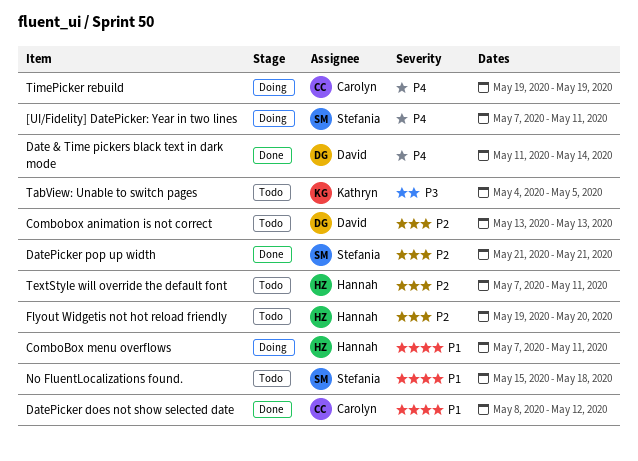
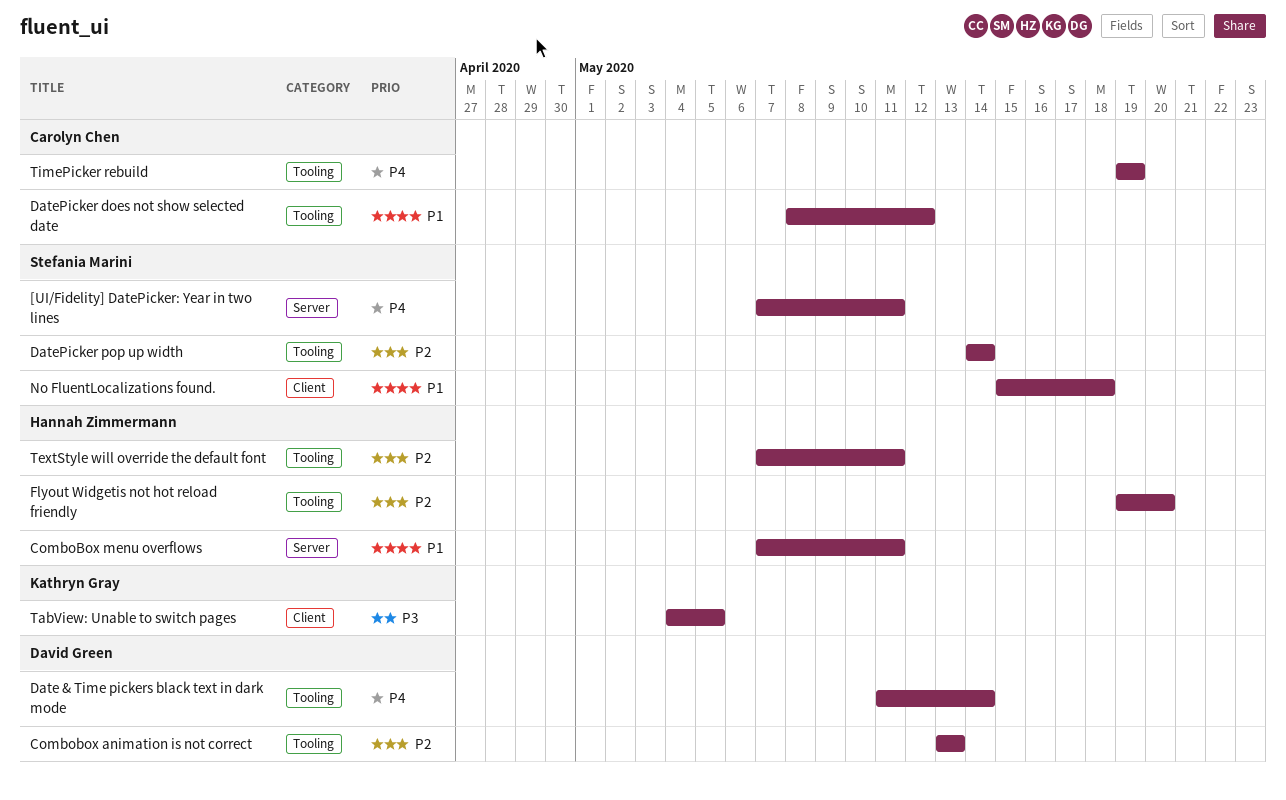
DatePicker pop up width, start: May 21 -> May 14
DatePicker pop up width, due: May 21 -> May 14

